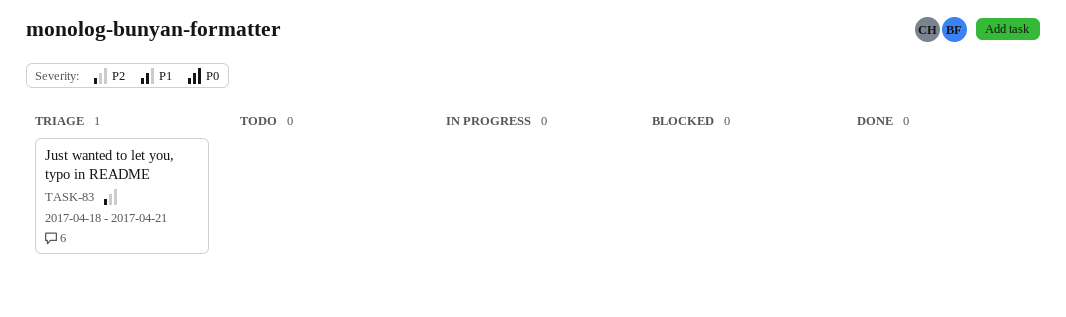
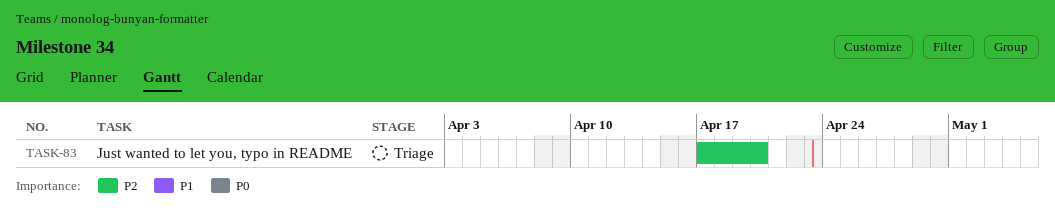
TASK-83, start: Apr 18 -> Apr 17
TASK-83, due: Apr 21 -> Apr 20

